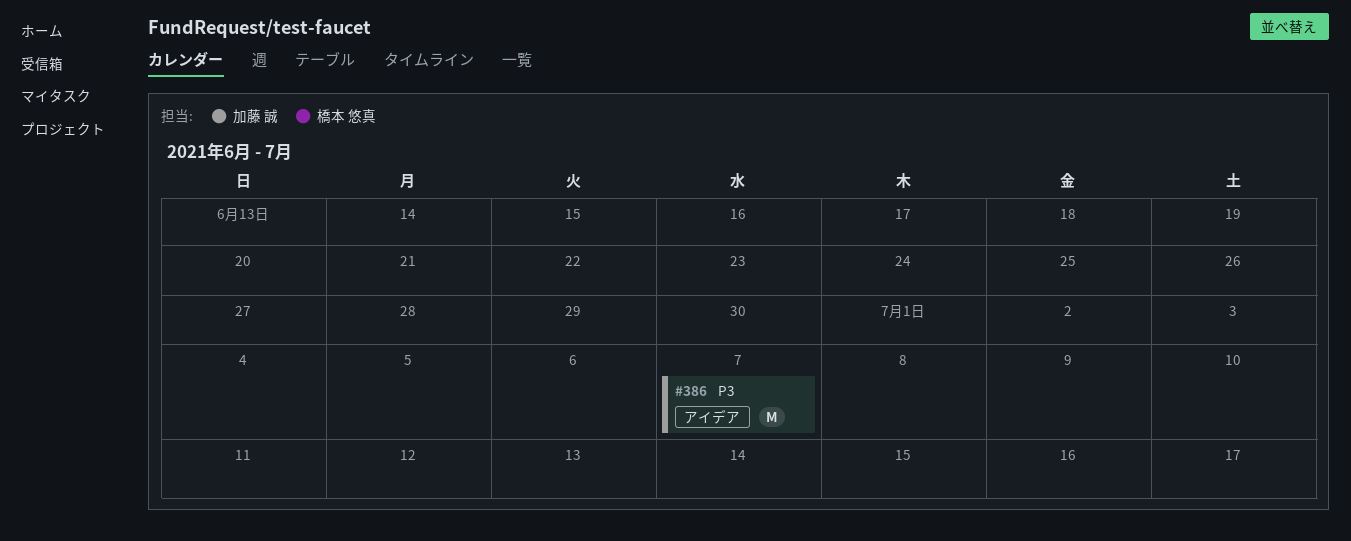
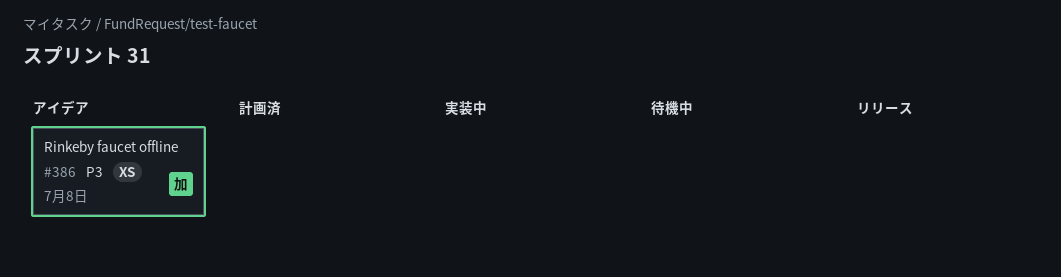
#386, estimate: M -> XS
#386, due: Jul 7 -> Jul 8

